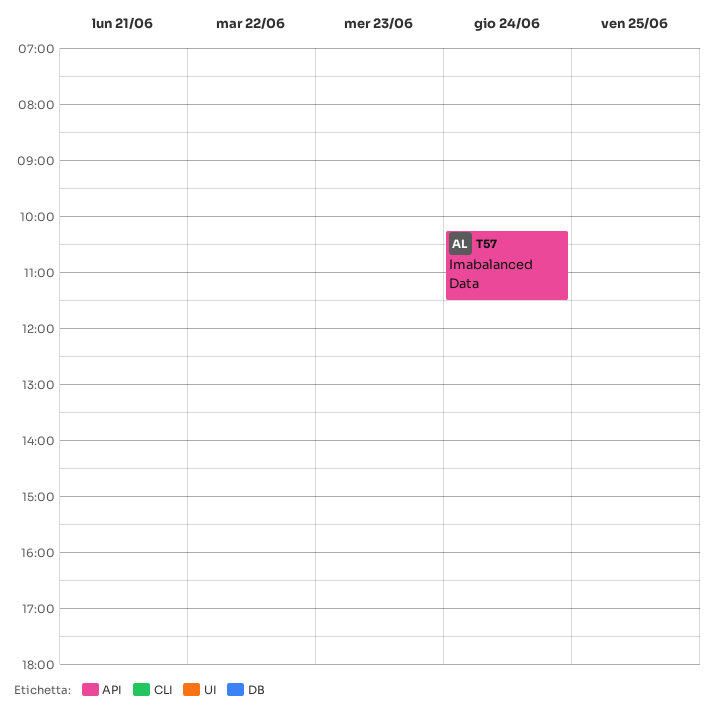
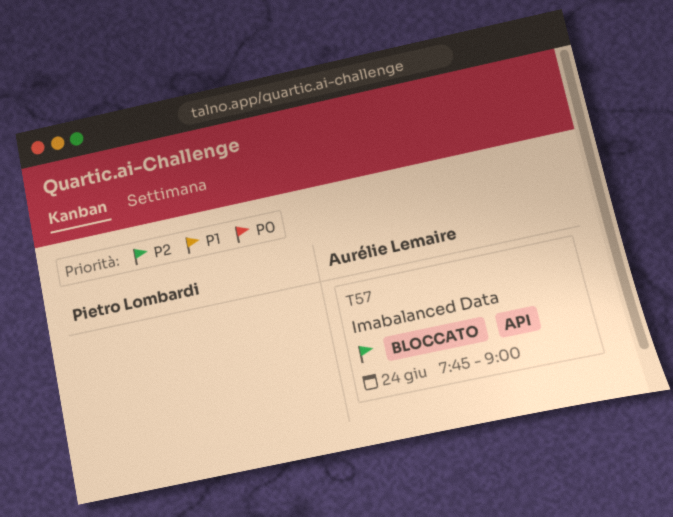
T57, begins: 10:15 -> 07:45
T57, ends: 11:30 -> 09:00

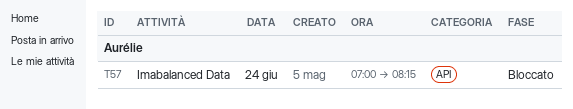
T57, begins: 07:45 -> 07:00
T57, ends: 09:00 -> 08:15

